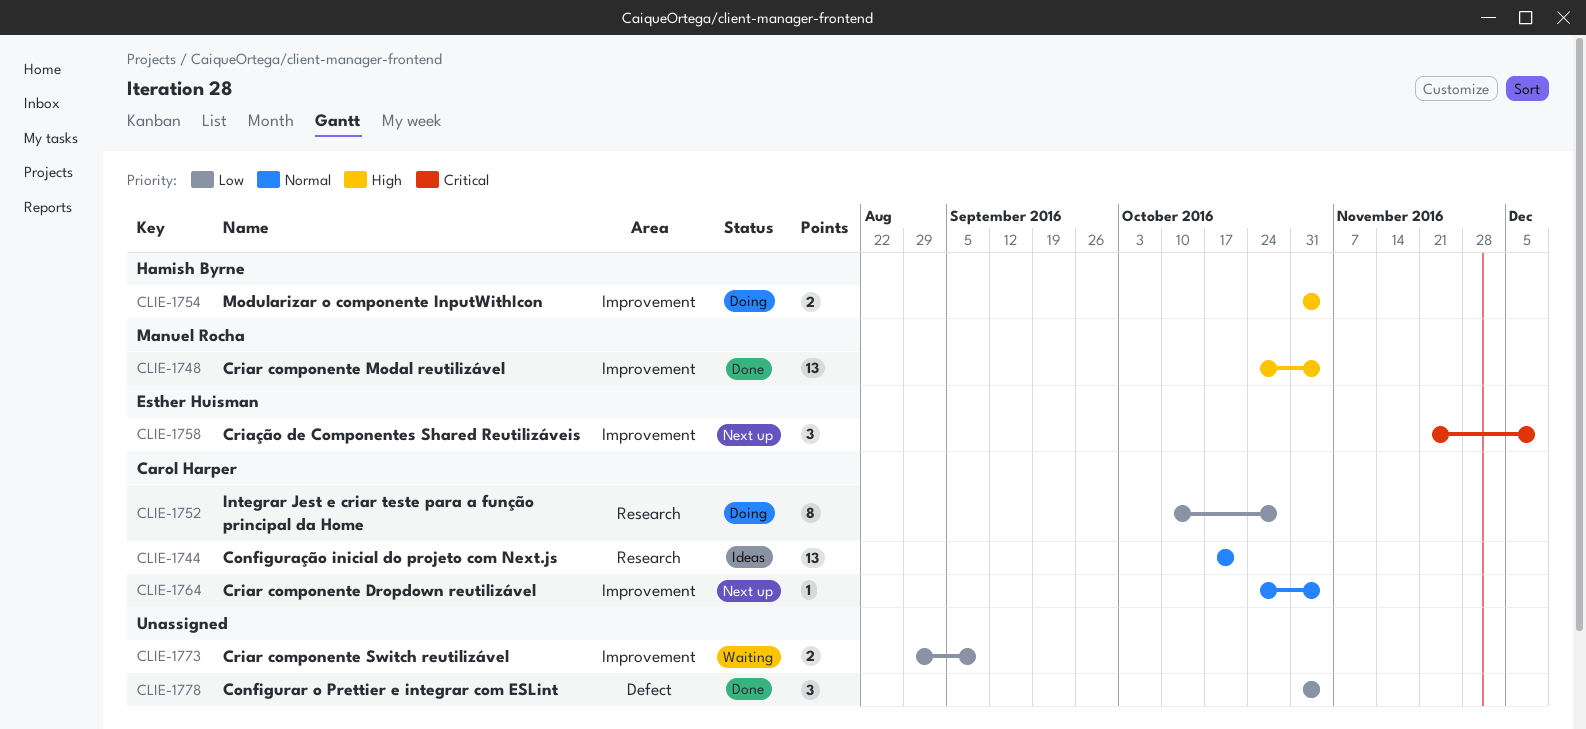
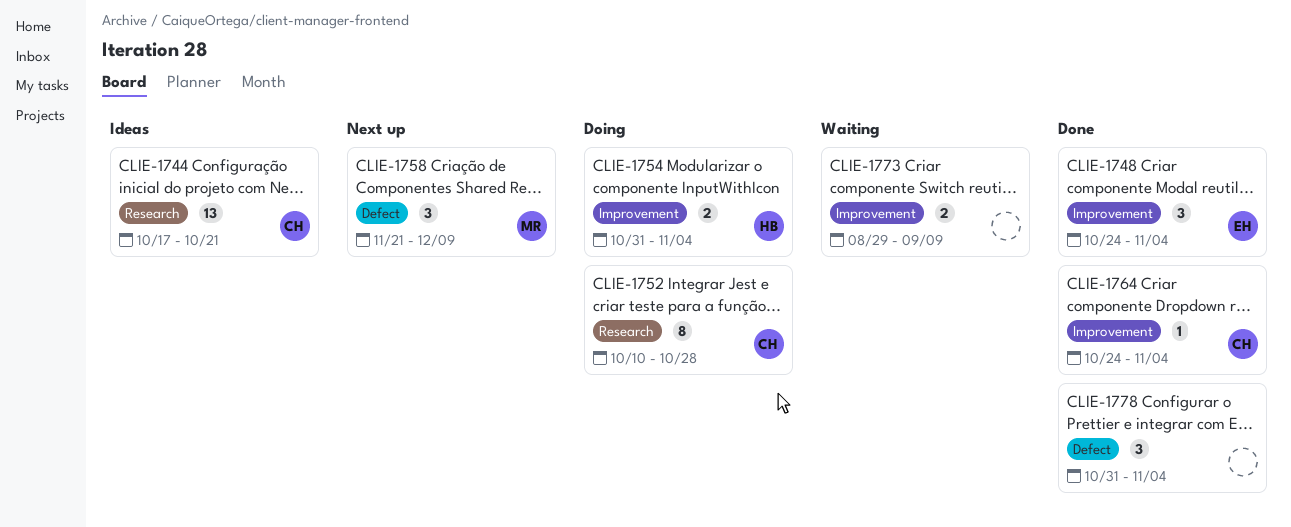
CLIE-1748, owner: Manuel Rocha -> Esther Huisman
CLIE-1748, estimate: 13 -> 3
CLIE-1758, owner: Esther Huisman -> Manuel Rocha
CLIE-1758, label: Improvement -> Defect
CLIE-1764, status: Next up -> Done

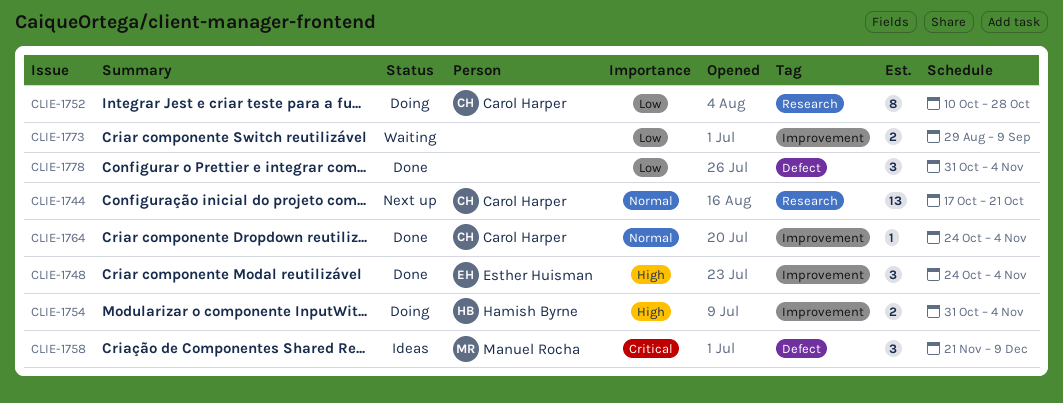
CLIE-1744, status: Ideas -> Next up
CLIE-1758, status: Next up -> Ideas

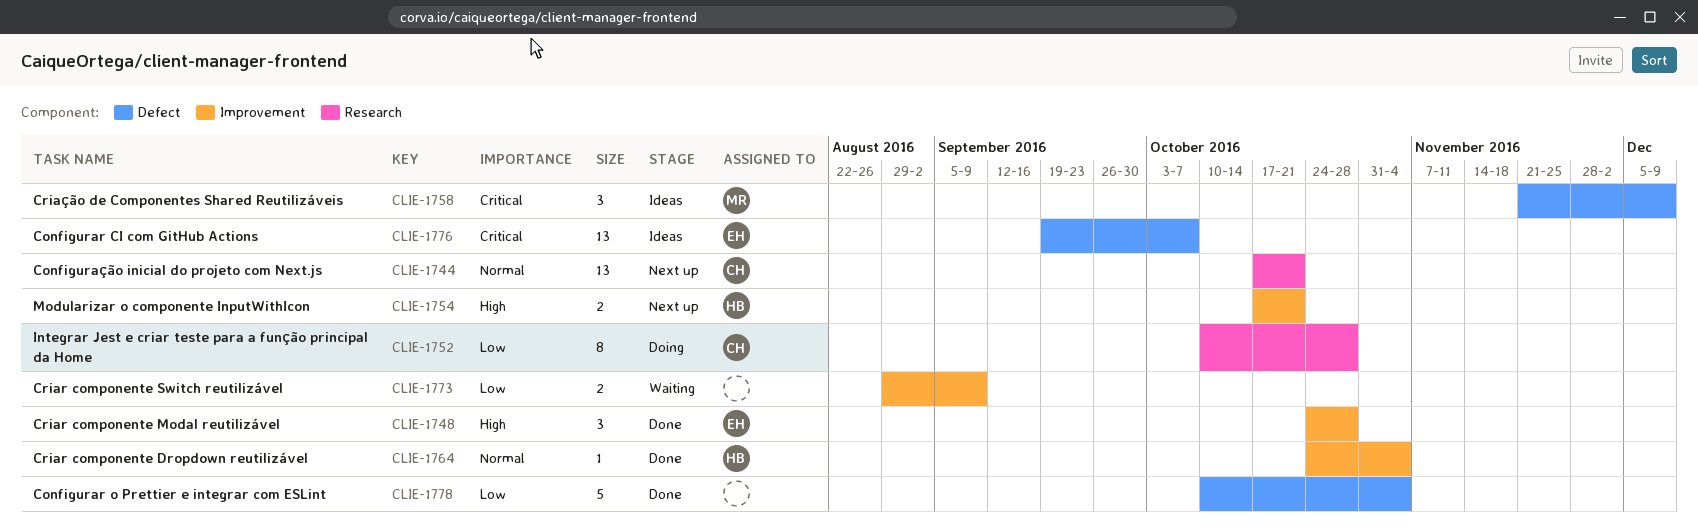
CLIE-1748, due: Nov 4 -> Oct 28
CLIE-1754, status: Doing -> Next up
CLIE-1754, start: Oct 31 -> Oct 17
CLIE-1754, due: Nov 4 -> Oct 21
CLIE-1764, owner: Carol Harper -> Hamish Byrne
CLIE-1776: none -> present
CLIE-1778, estimate: 3 -> 5
CLIE-1778, start: Oct 31 -> Oct 10

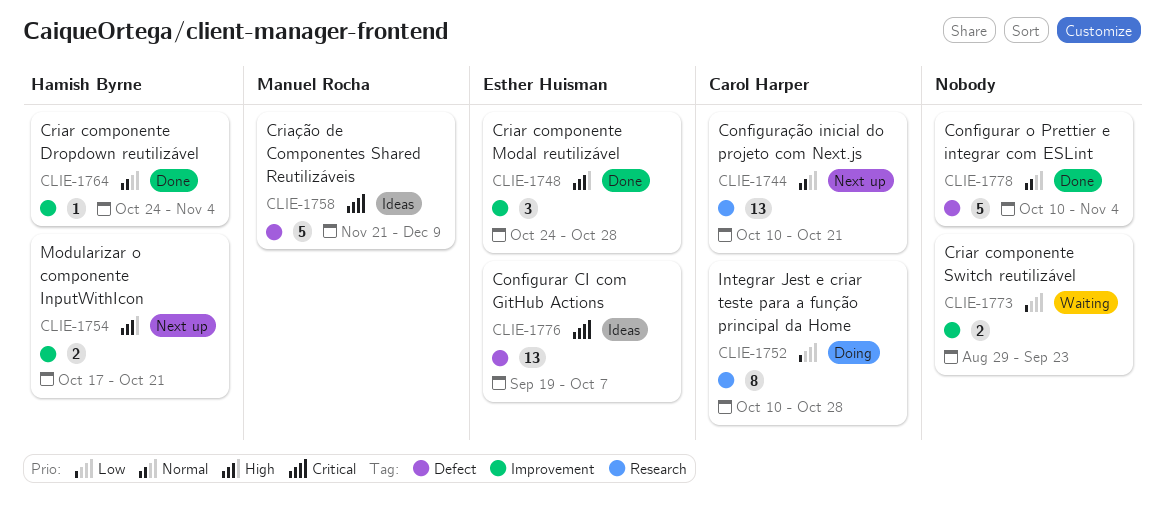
CLIE-1744, start: Oct 17 -> Oct 10
CLIE-1758, estimate: 3 -> 5
CLIE-1773, due: Sep 9 -> Sep 23
CLIE-1778, priority: Low -> Normal

